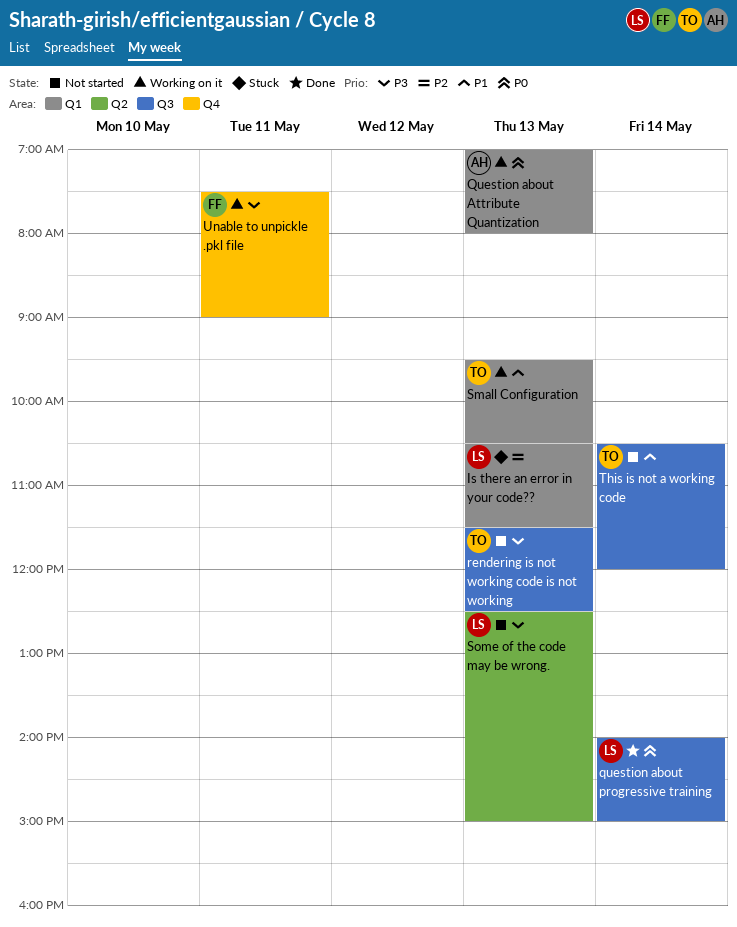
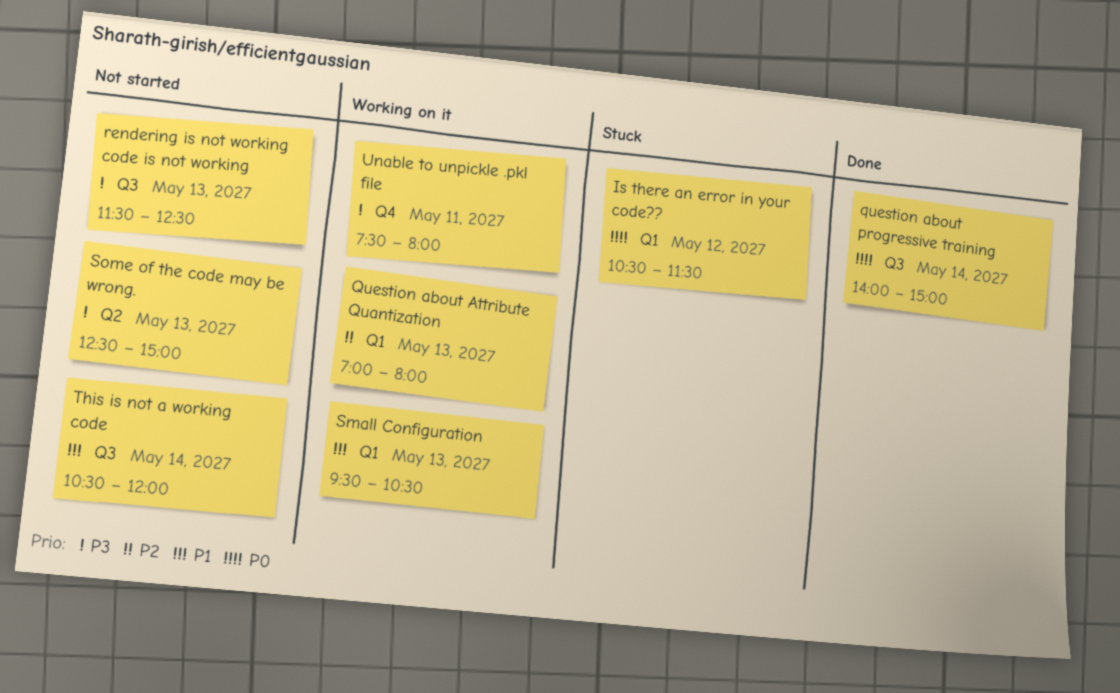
Is there an error in your code??, priority: P2 -> P0
Is there an error in your code??, day: May 13 -> May 12
Question about Attribute Quantization, priority: P0 -> P2
Unable to unpickle .pkl file, ends: 09:00 -> 08:00

